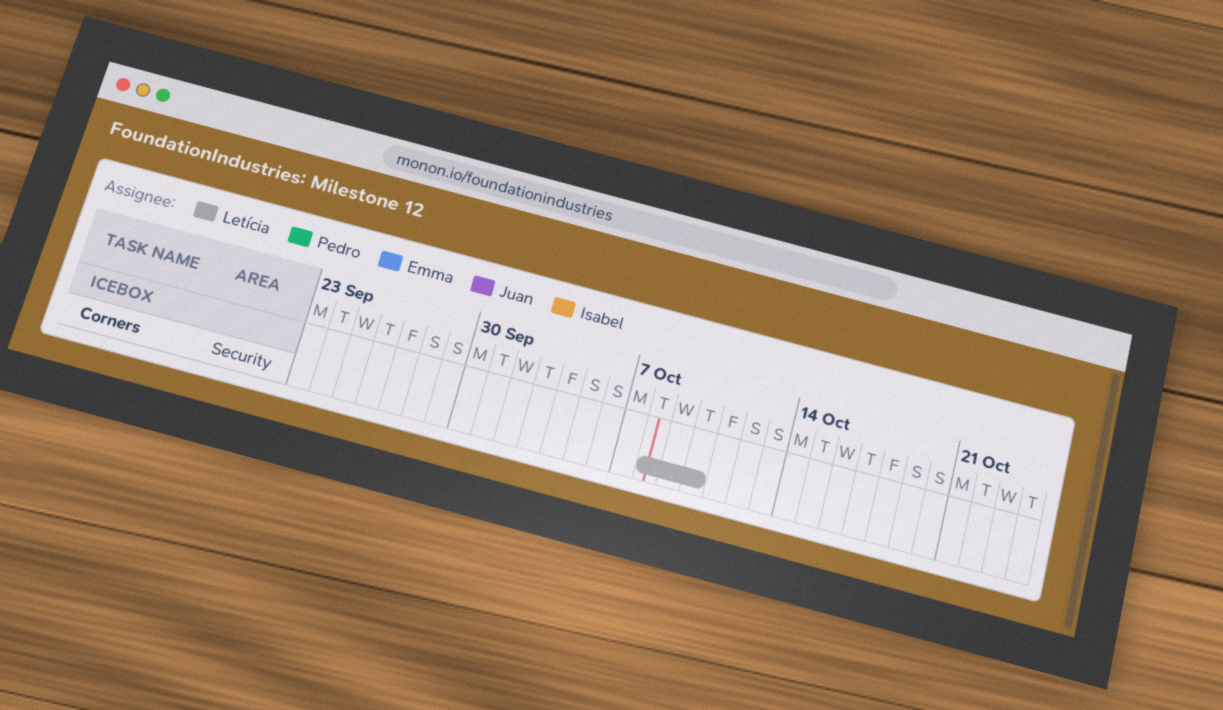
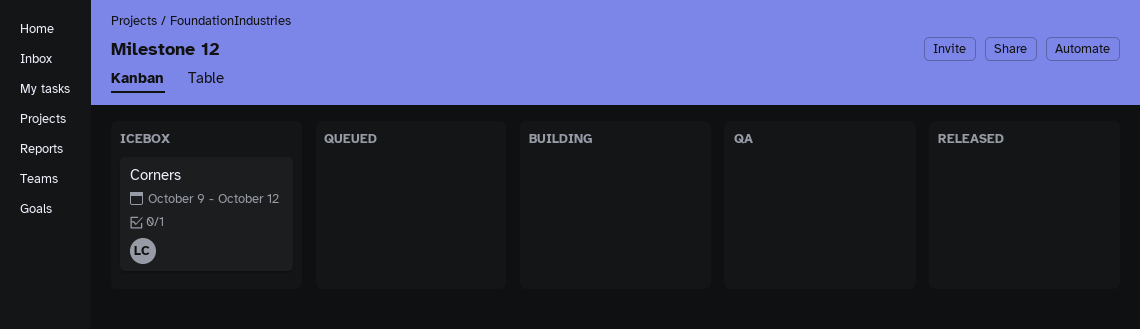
Corners, start: Oct 8 -> Oct 9
Corners, due: Oct 10 -> Oct 12

